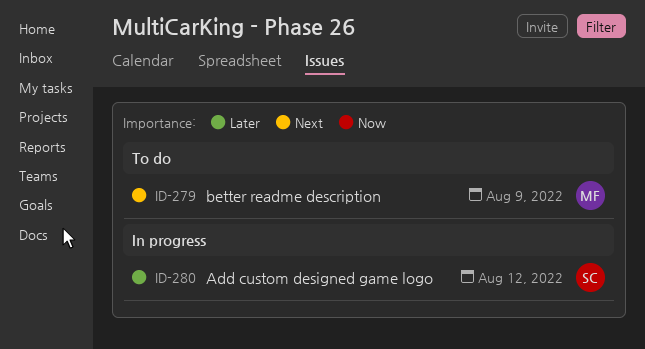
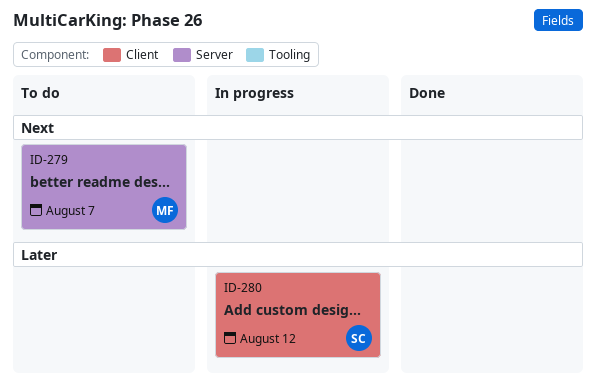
ID-279, due: Aug 9 -> Aug 7

